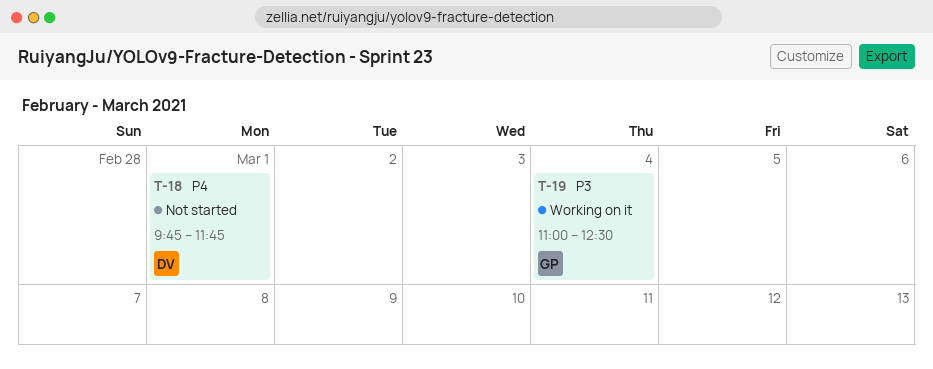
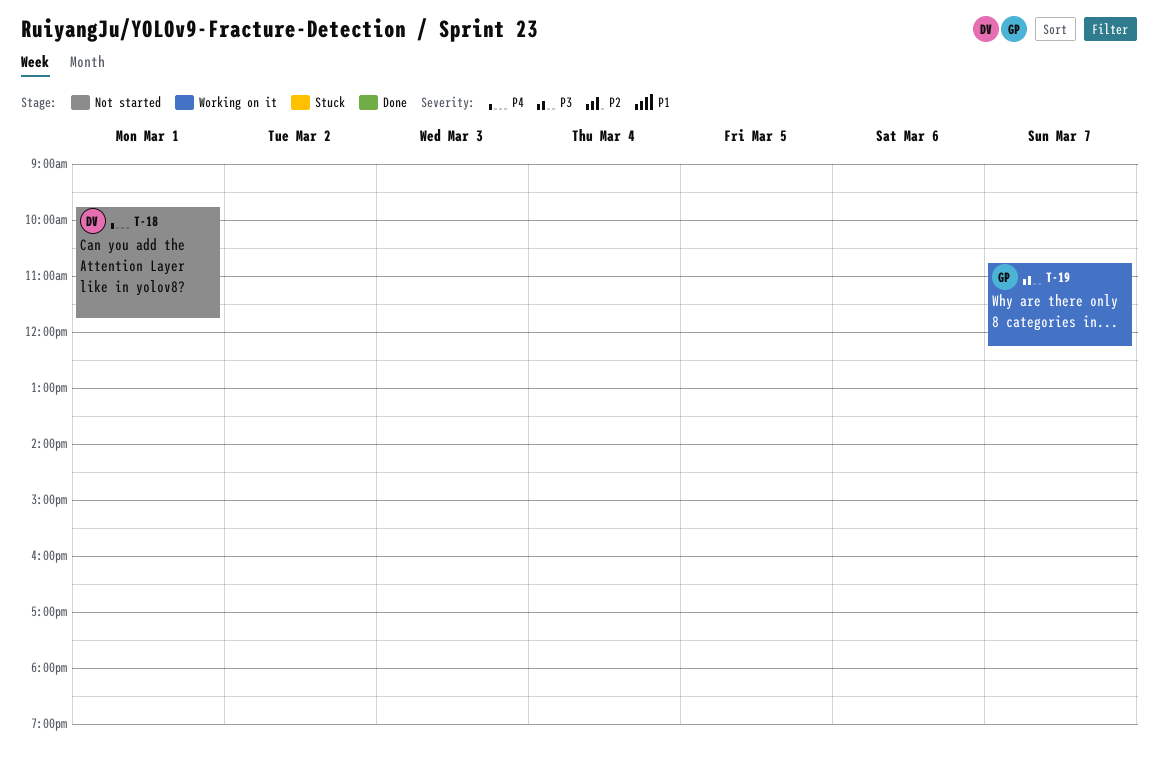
T-19, day: Mar 4 -> Mar 7
T-19, begins: 11:00 -> 10:45
T-19, ends: 12:30 -> 12:15

